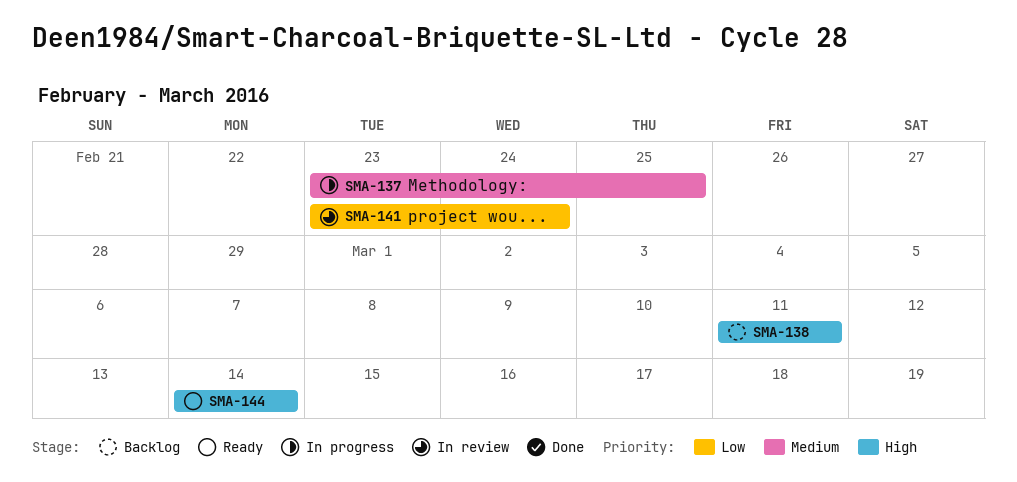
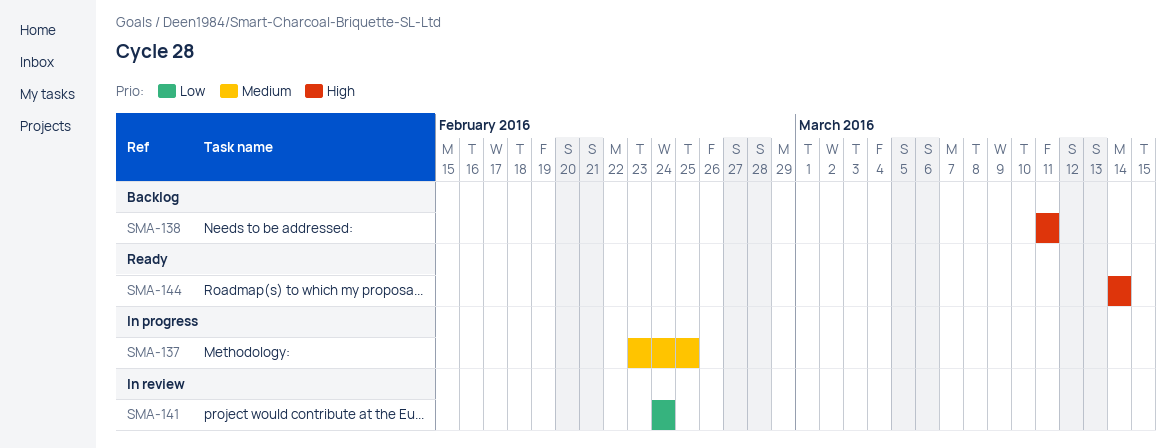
SMA-141, start: Feb 23 -> Feb 24

